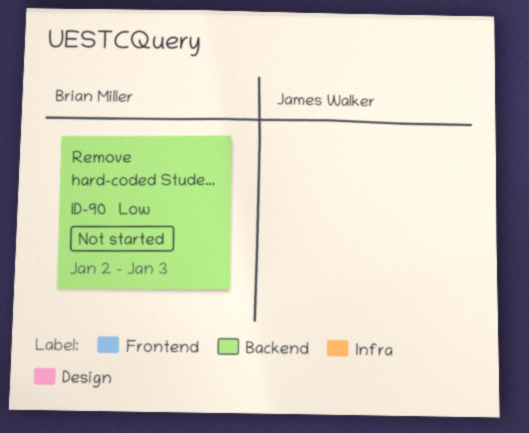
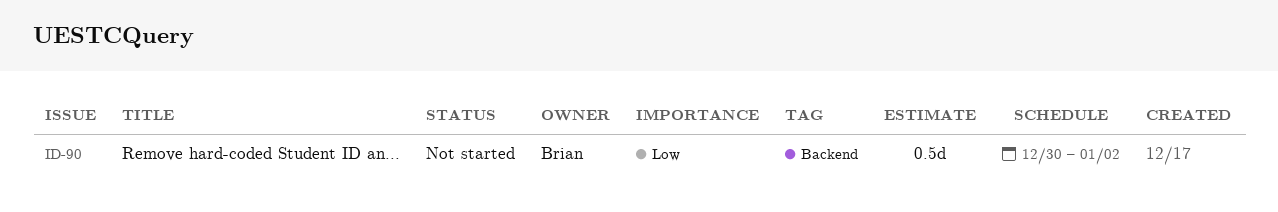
ID-90, start: Jan 2 -> Dec 30
ID-90, due: Jan 3 -> Jan 2

